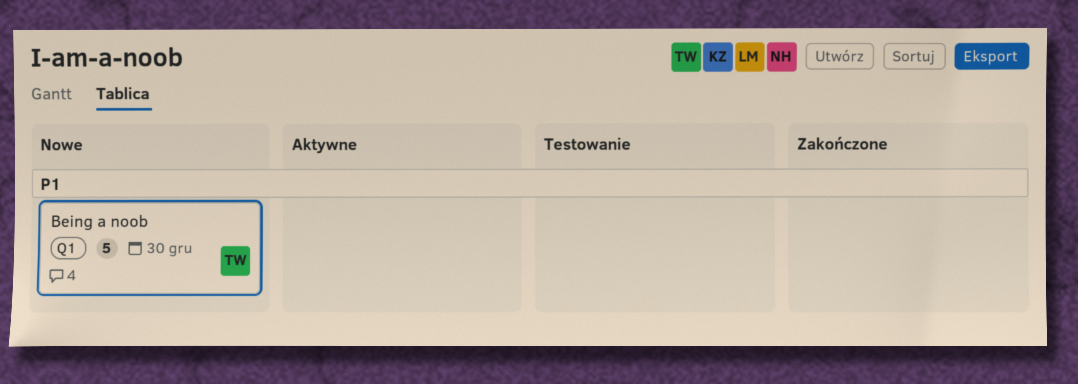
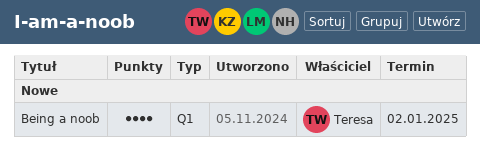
Being a noob, estimate: 5 -> 4
Being a noob, due: Dec 30 -> Jan 2

